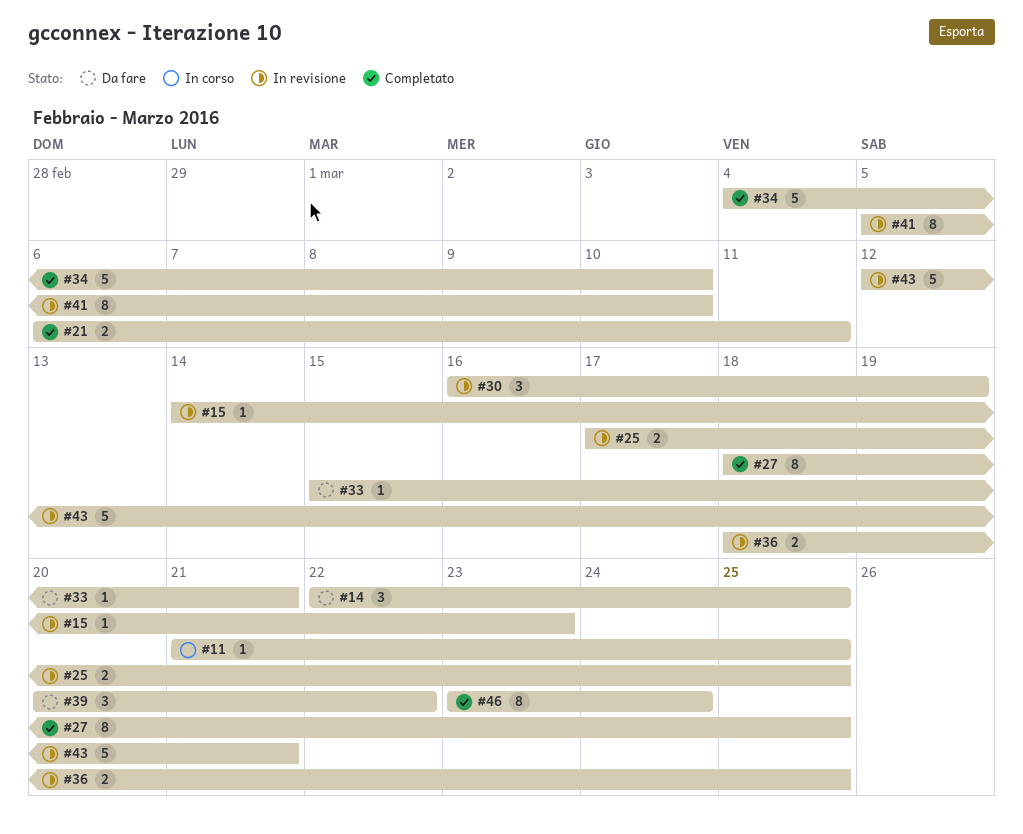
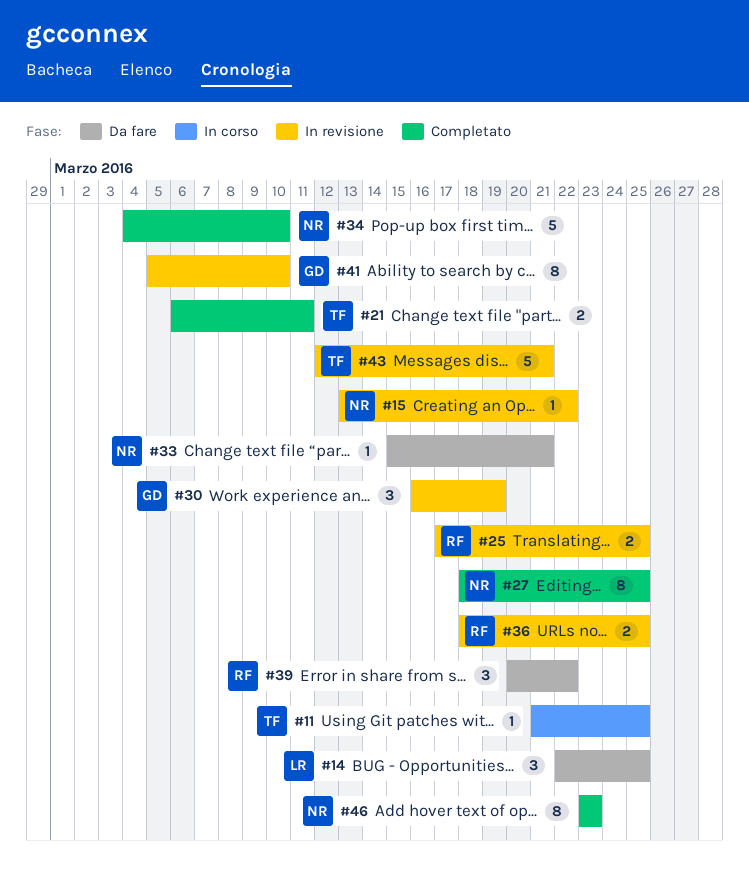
#15, start: Mar 14 -> Mar 13
#15, due: Mar 23 -> Mar 22
#46, due: Mar 24 -> Mar 23

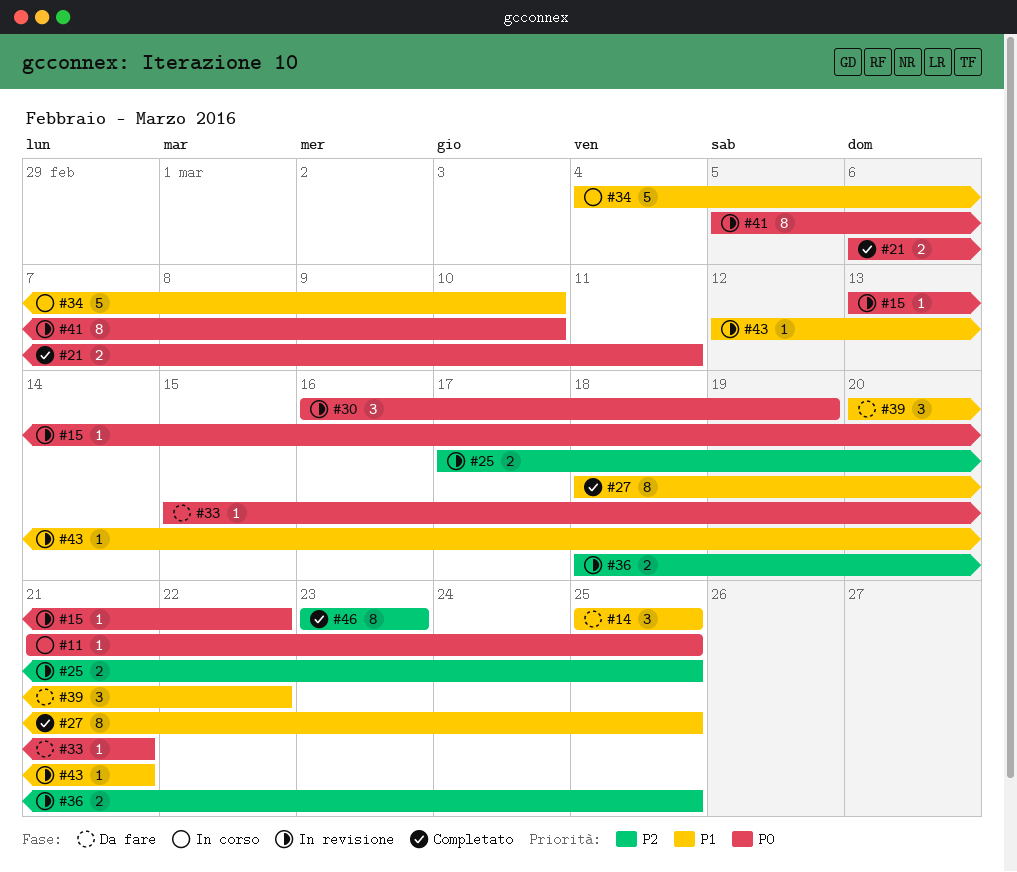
#14, start: Mar 22 -> Mar 25
#34, status: Completato -> In corso
#43, estimate: 5 -> 1

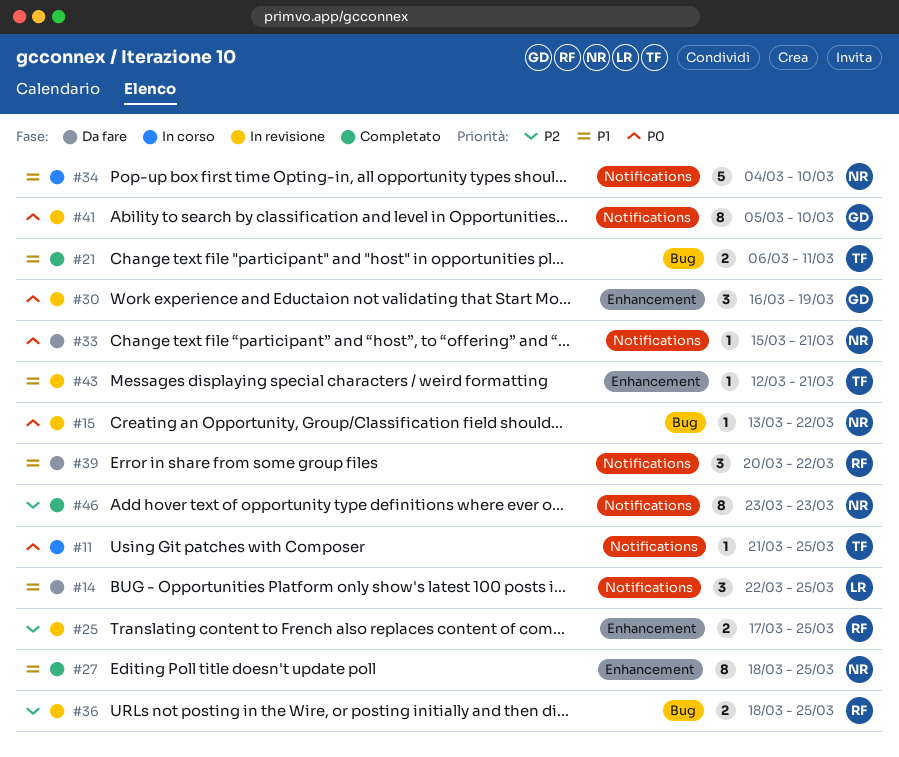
#14, start: Mar 25 -> Mar 22
#21, priority: P0 -> P1

